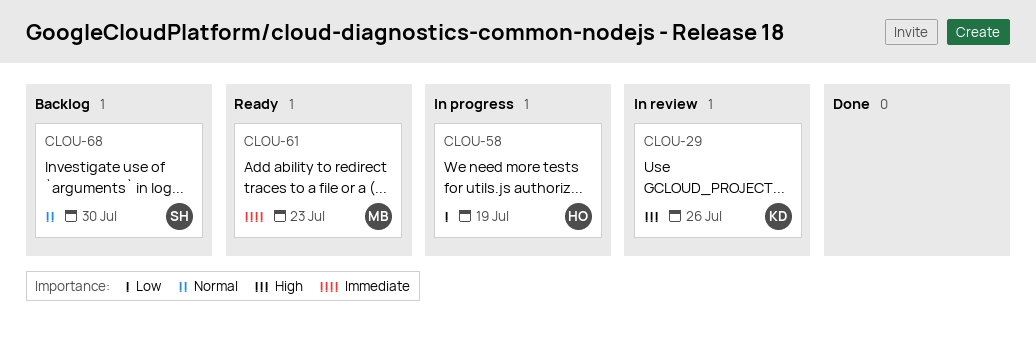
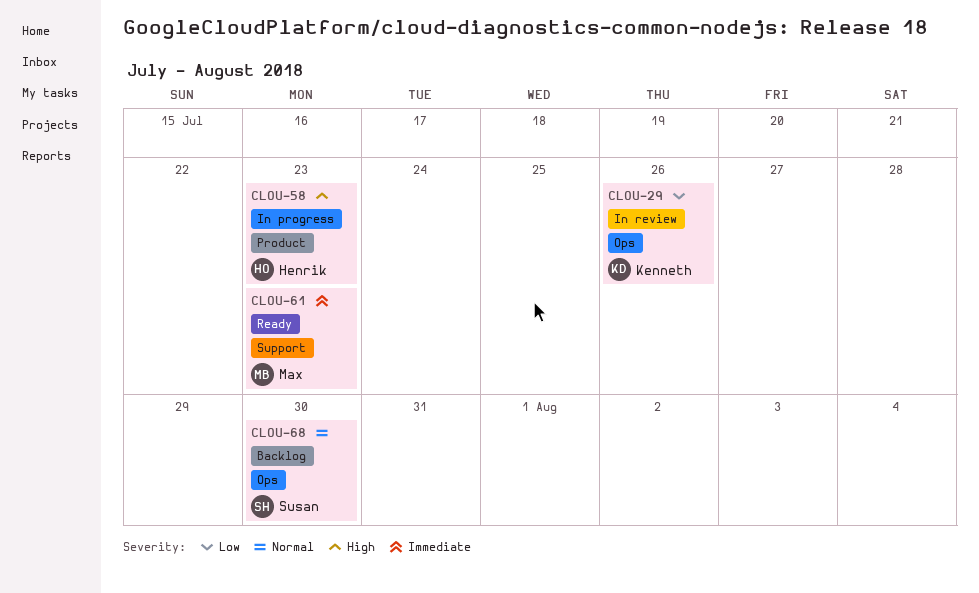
CLOU-29, priority: High -> Low
CLOU-58, priority: Low -> High
CLOU-58, due: Jul 19 -> Jul 23

